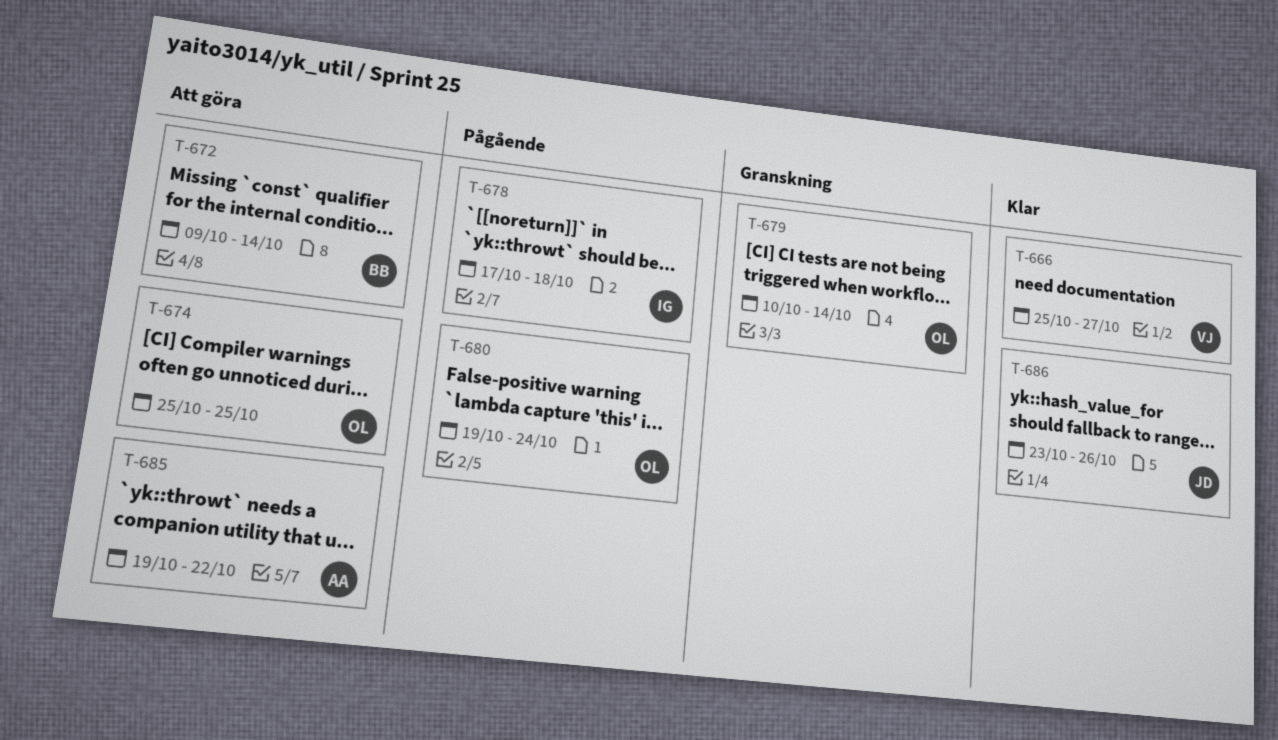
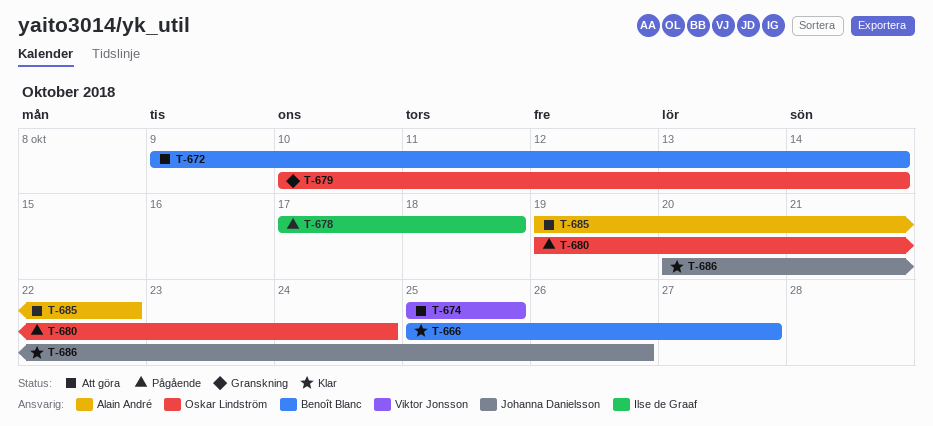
T-666, owner: Viktor Jonsson -> Benoît Blanc
T-674, owner: Oskar Lindström -> Viktor Jonsson
T-686, start: Oct 23 -> Oct 20

